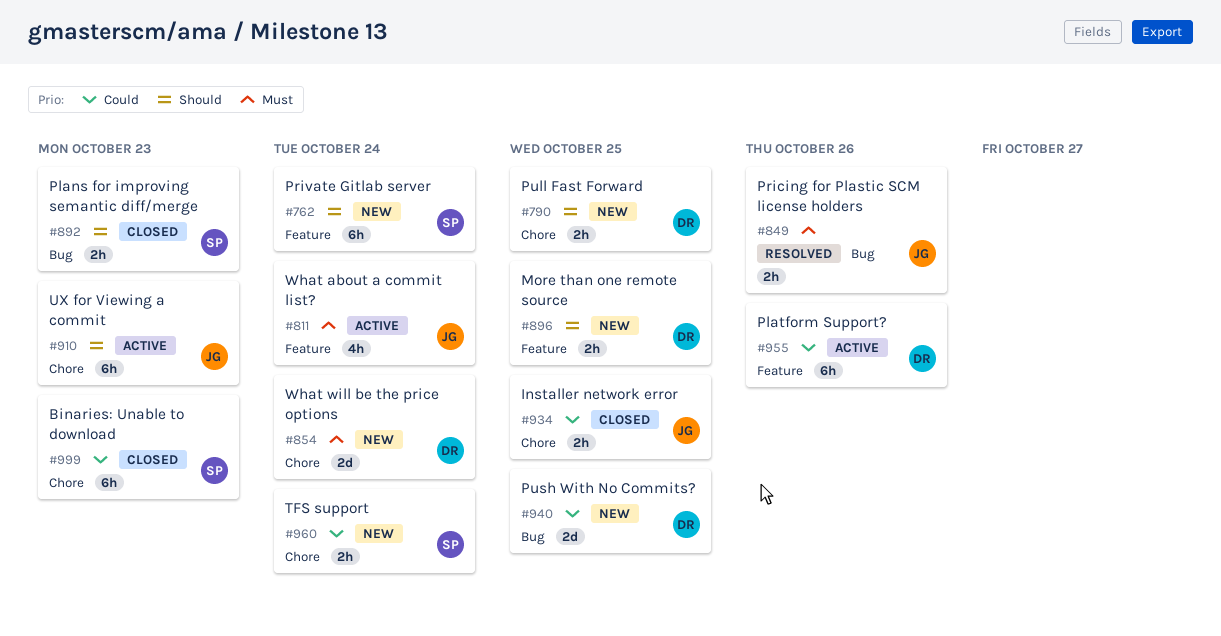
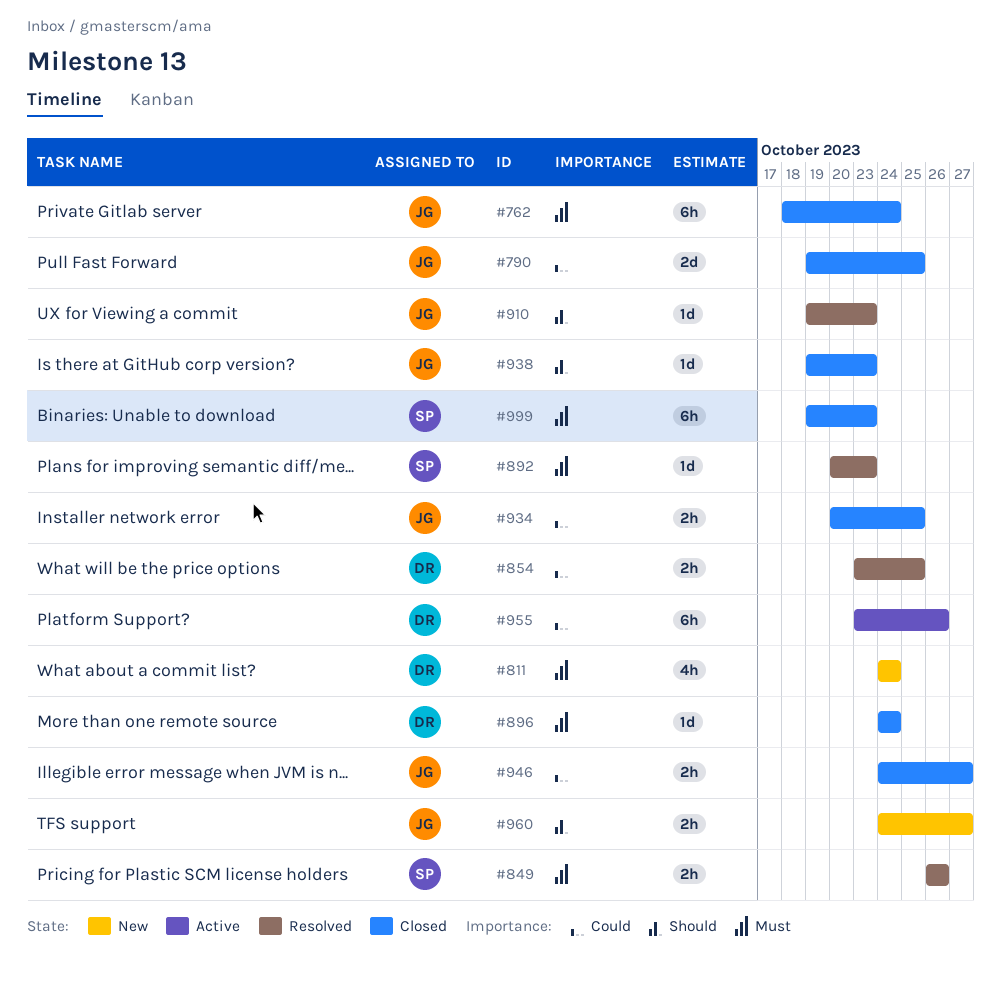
#762, status: New -> Closed
#762, owner: SP -> JG
#762, priority: Should -> Must
#790, status: New -> Closed
#790, owner: DR -> JG
#790, priority: Should -> Could
#790, estimate: 2h -> 2d
#811, status: Active -> New
#811, owner: JG -> DR
#849, owner: JG -> SP
#854, status: New -> Resolved
#854, priority: Must -> Could
#854, estimate: 2d -> 2h
#854, due: Oct 24 -> Oct 25
#892, status: Closed -> Resolved
#892, priority: Should -> Must
#892, estimate: 2h -> 1d
#896, status: New -> Closed
#896, priority: Should -> Must
#896, estimate: 2h -> 1d
#896, due: Oct 25 -> Oct 24
#910, status: Active -> Resolved
#910, estimate: 6h -> 1d
#938: none -> present
#940: present -> none
#946: none -> present
#960, owner: SP -> JG
#960, priority: Could -> Should
#960, due: Oct 24 -> Oct 27
#999, priority: Could -> Must

